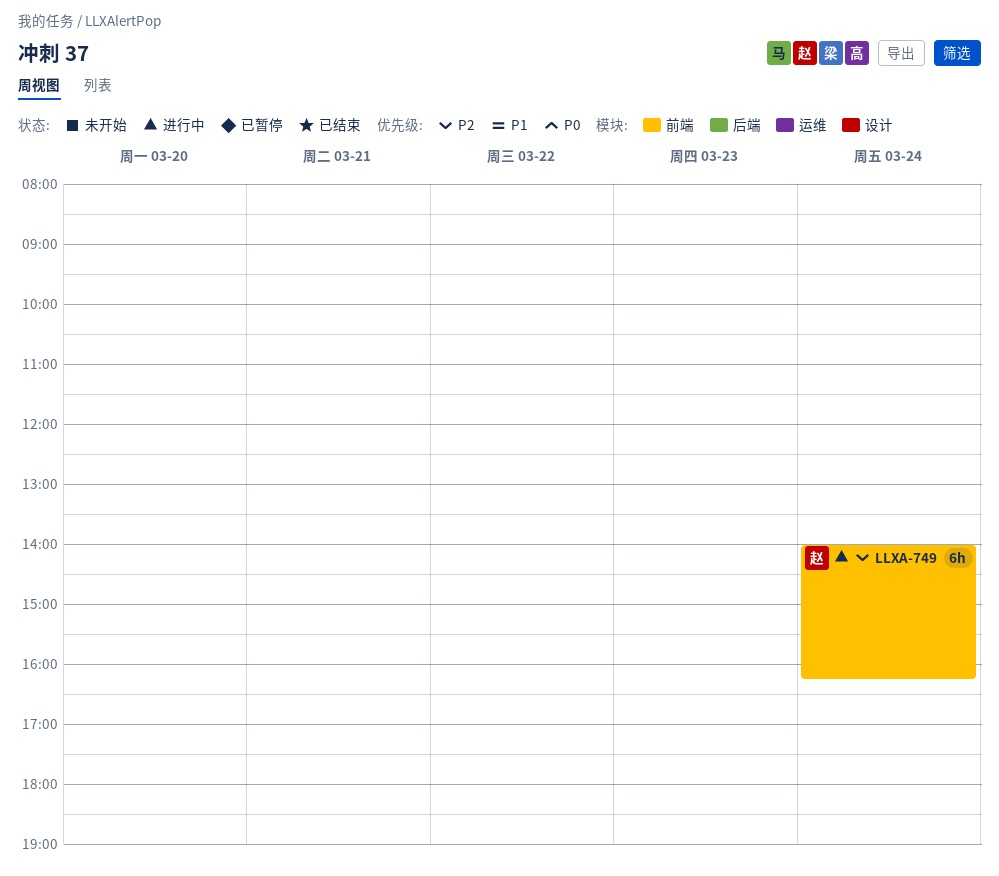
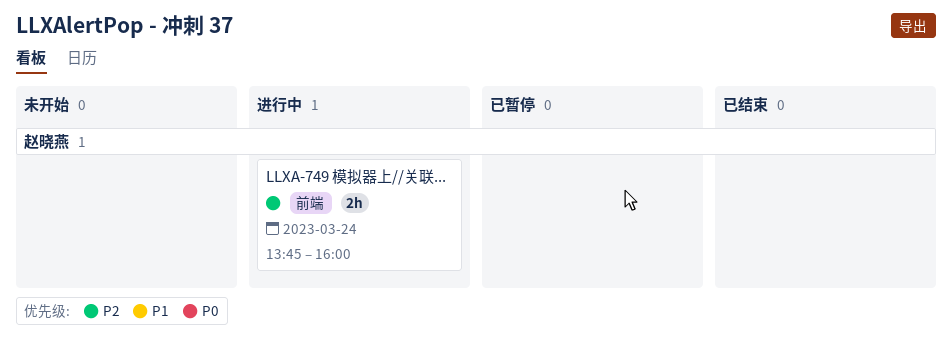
LLXA-749, estimate: 6h -> 2h
LLXA-749, begins: 14:00 -> 13:45
LLXA-749, ends: 16:15 -> 16:00

